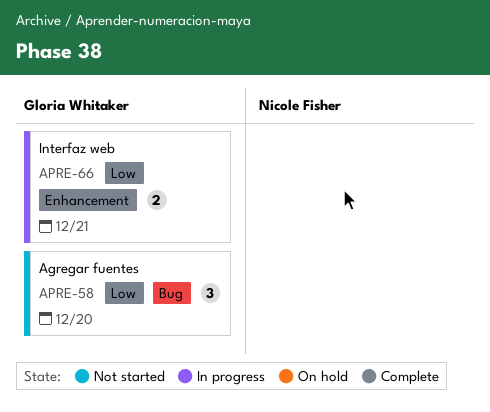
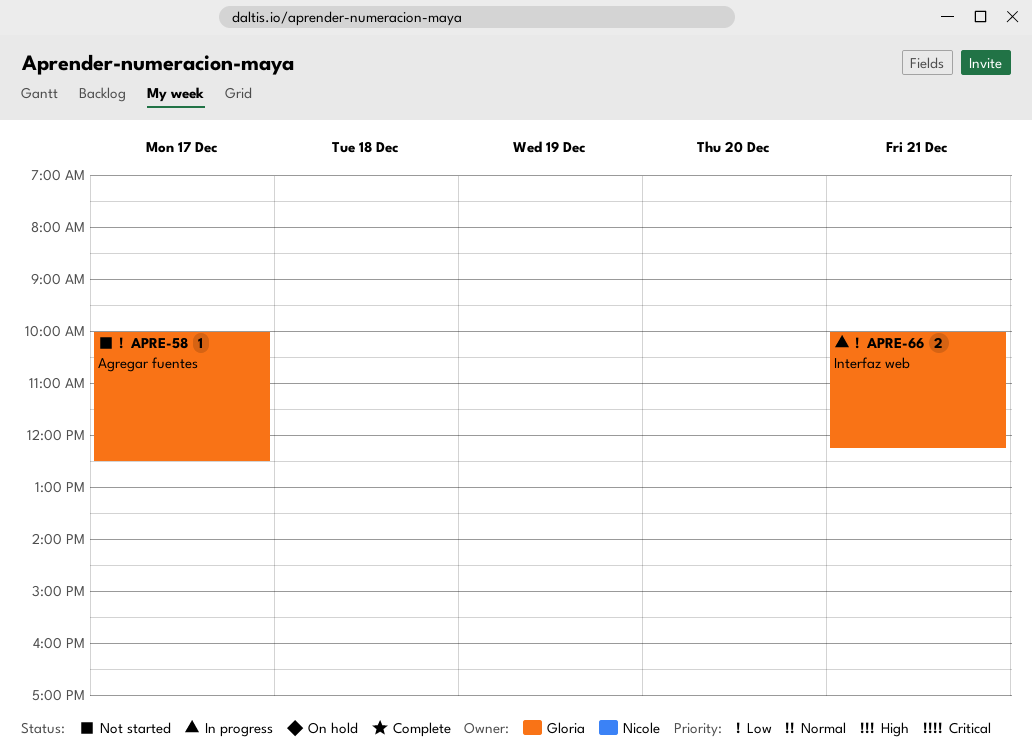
APRE-58, estimate: 3 -> 1
APRE-58, day: Dec 20 -> Dec 17

